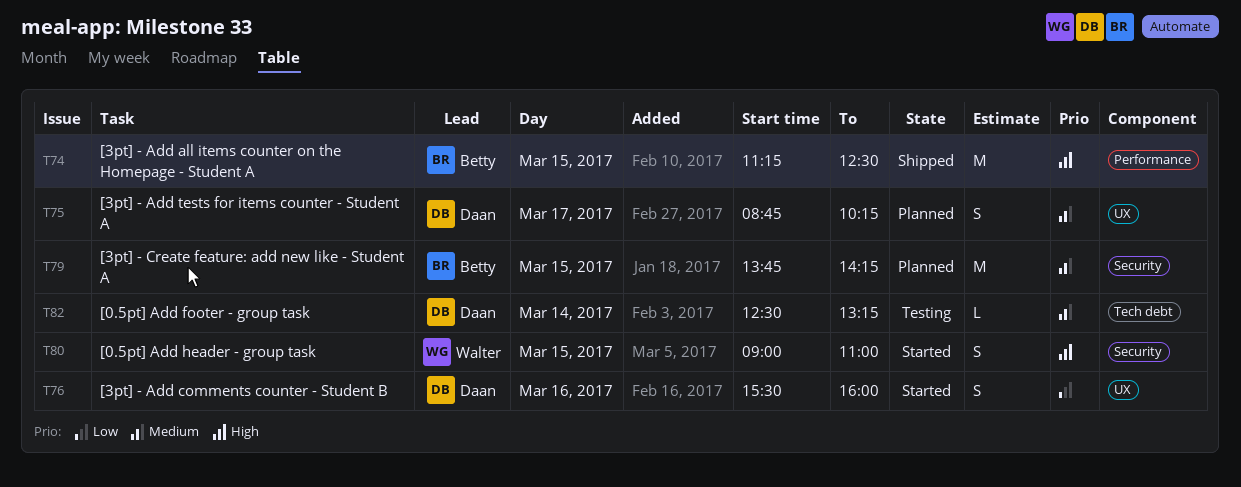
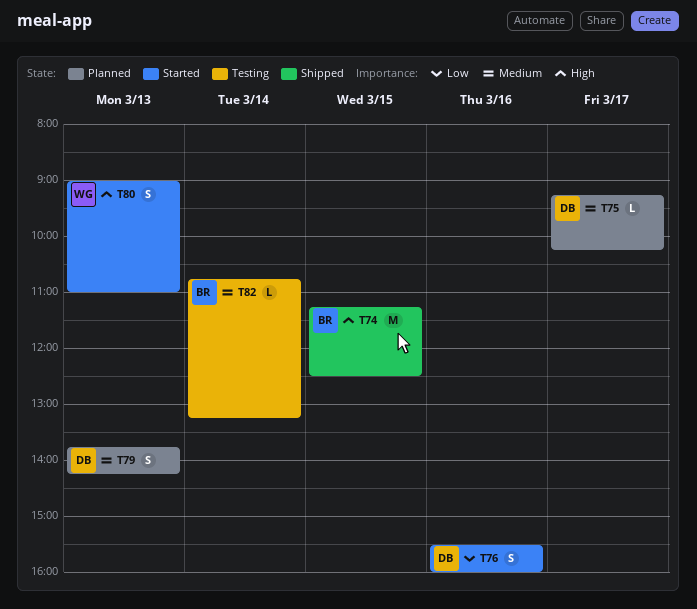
T75, estimate: S -> L
T75, begins: 08:45 -> 09:15
T79, owner: Betty -> Daan
T79, estimate: M -> S
T79, day: Mar 15 -> Mar 13
T80, day: Mar 15 -> Mar 13
T82, owner: Daan -> Betty
T82, begins: 12:30 -> 10:45

